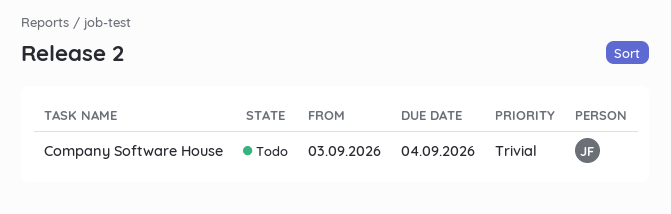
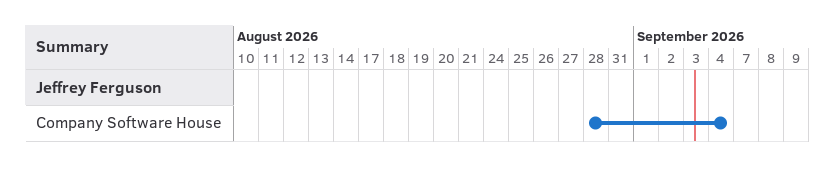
Company Software House, start: Sep 3 -> Aug 28

